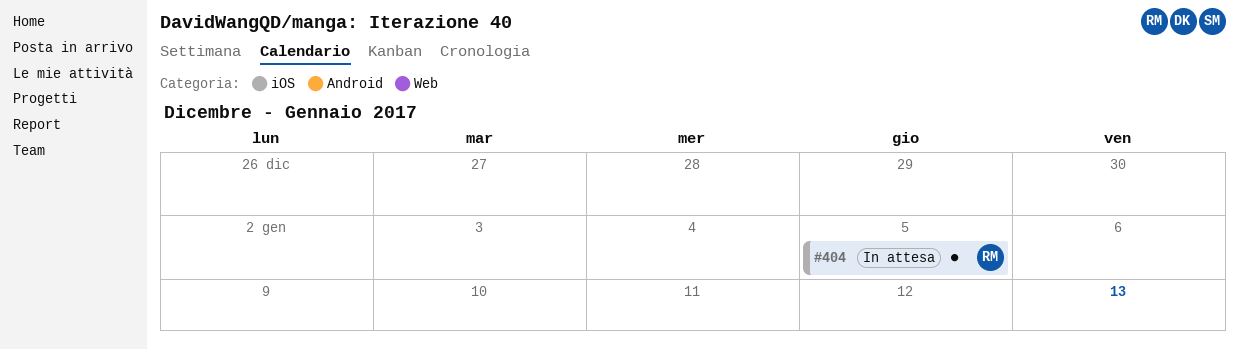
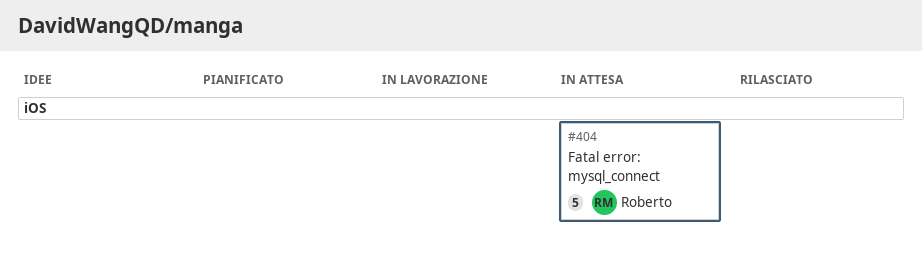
#404, estimate: 1 -> 5

